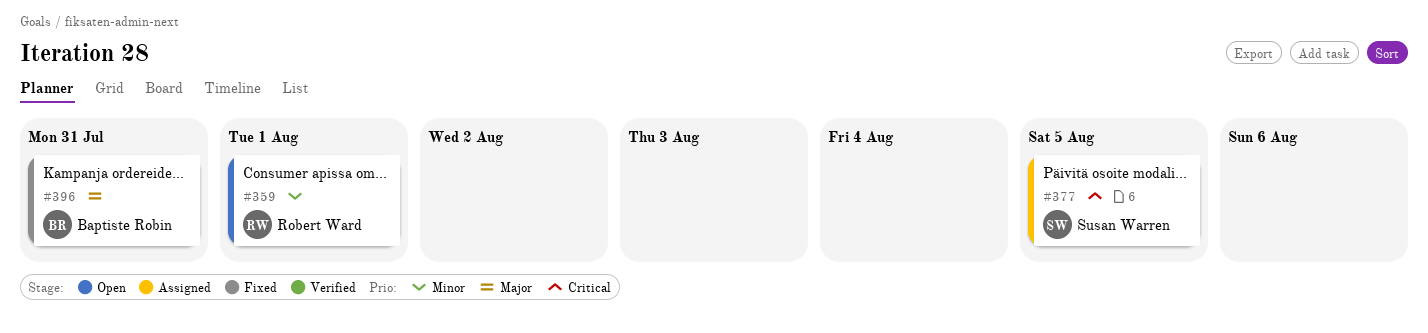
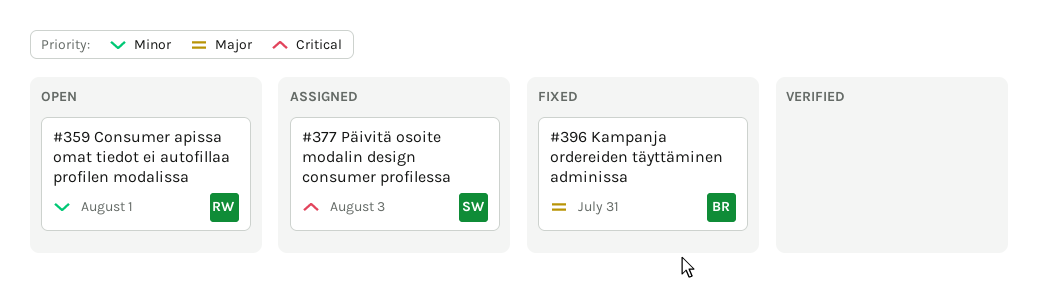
#377, due: Aug 5 -> Aug 3

